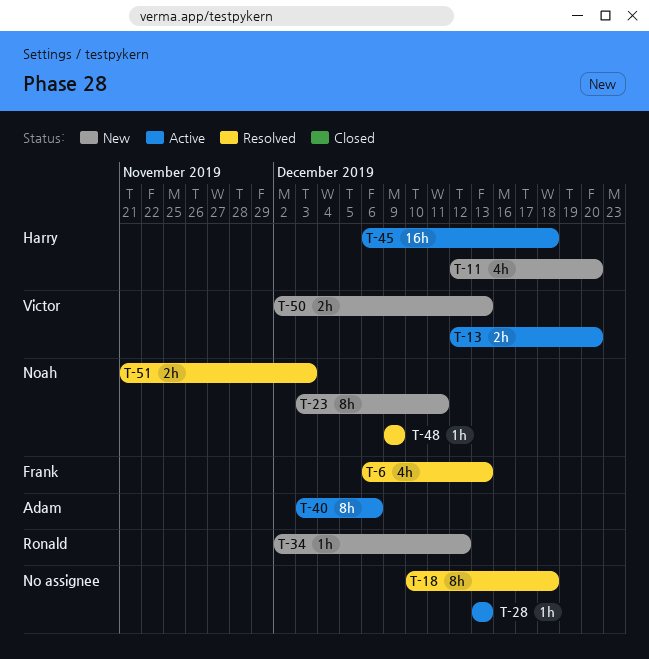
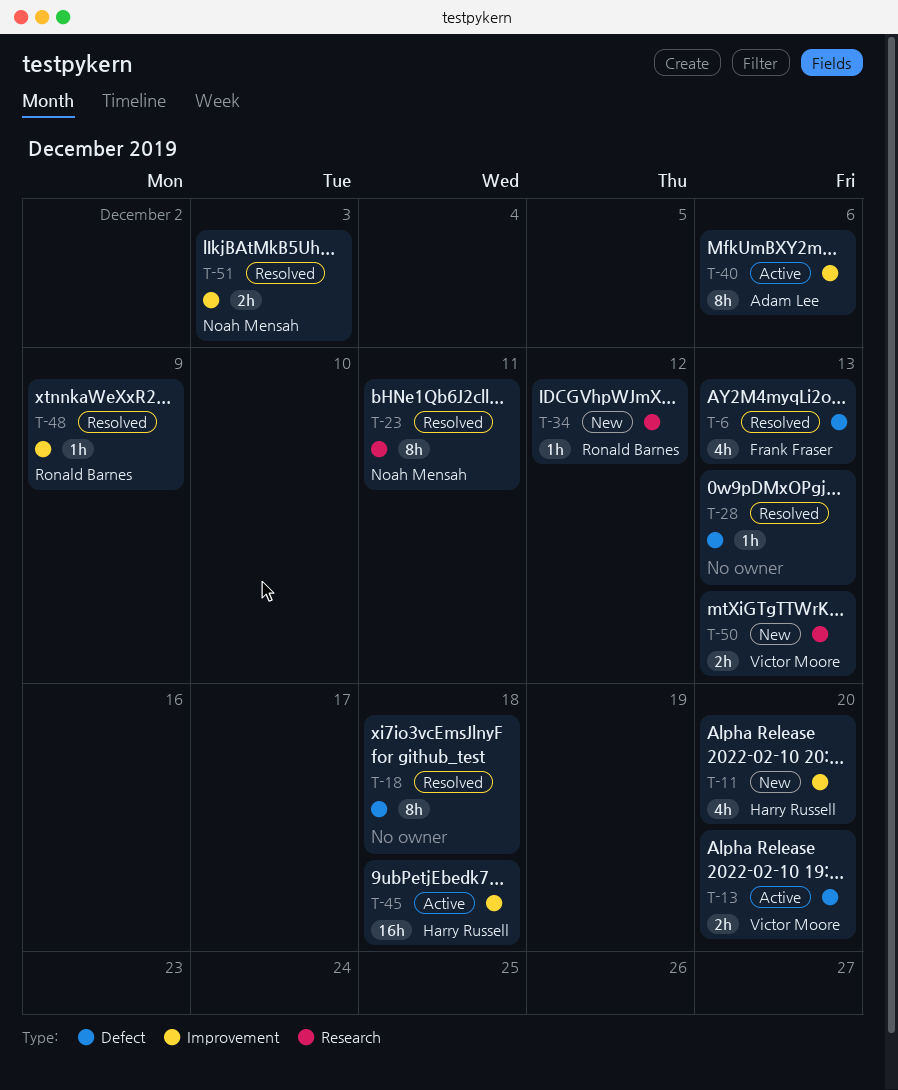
T-23, status: New -> Resolved
T-28, status: Active -> Resolved
T-48, owner: Noah Mensah -> Ronald Barnes

